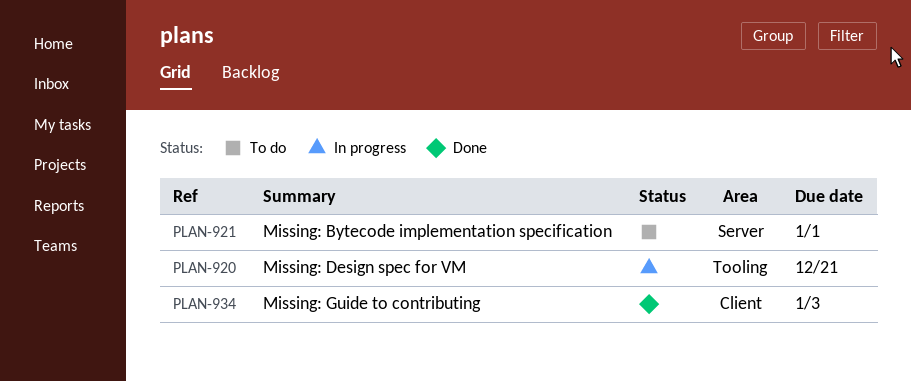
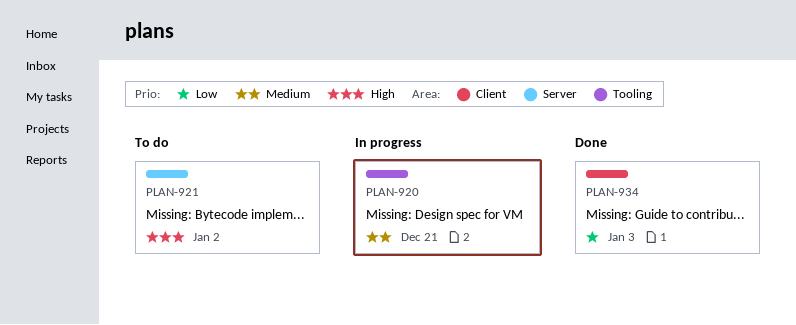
PLAN-921, due: Jan 1 -> Jan 2

